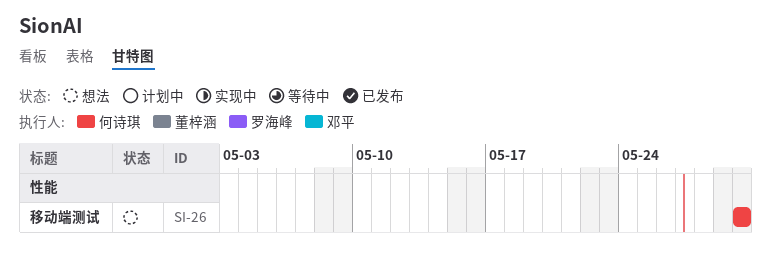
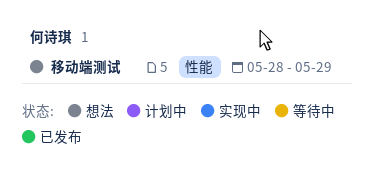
移动端测试, start: May 30 -> May 28
移动端测试, due: May 30 -> May 29

